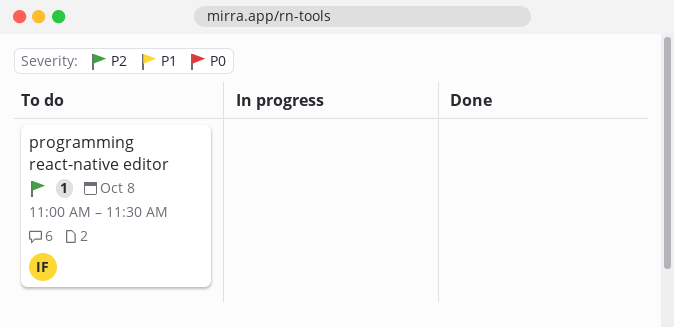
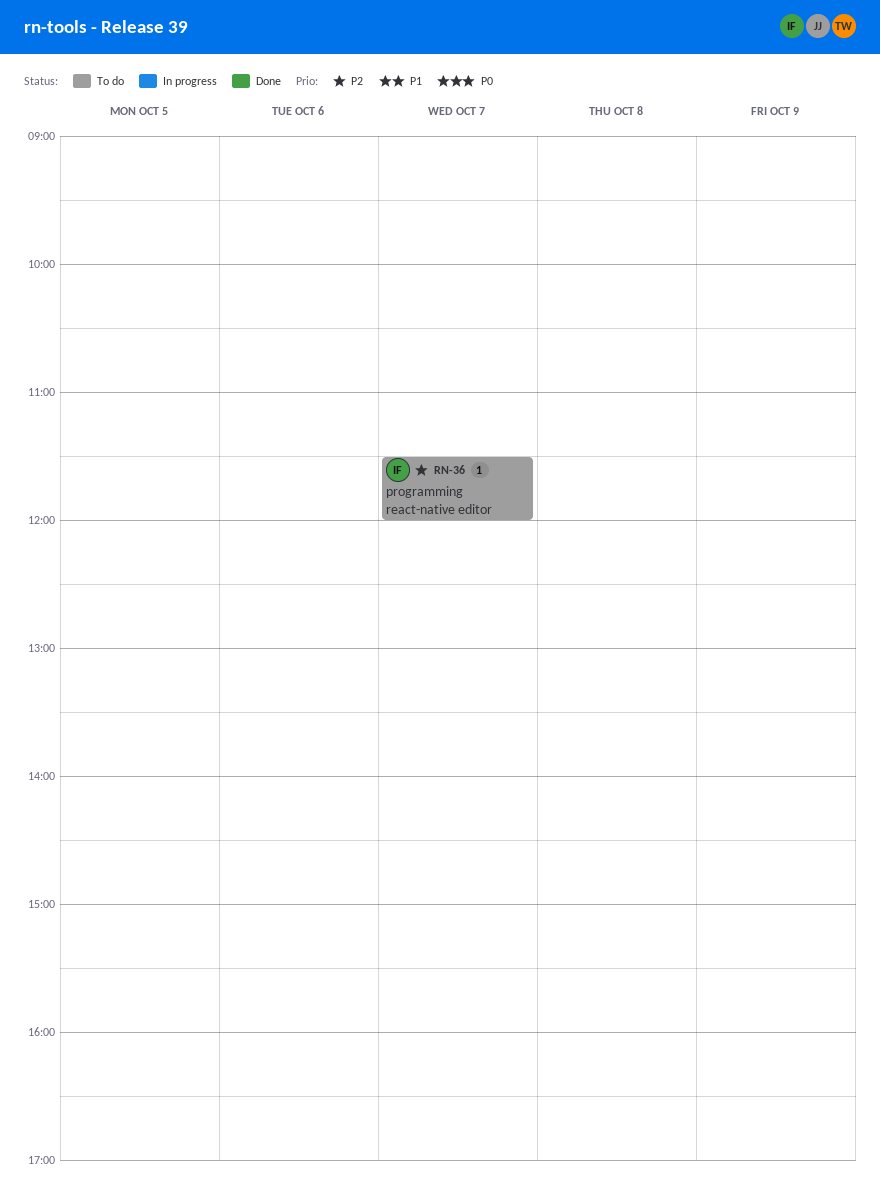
programming react-native editor, day: Oct 8 -> Oct 7
programming react-native editor, begins: 11:00 -> 11:30
programming react-native editor, ends: 11:30 -> 12:00

